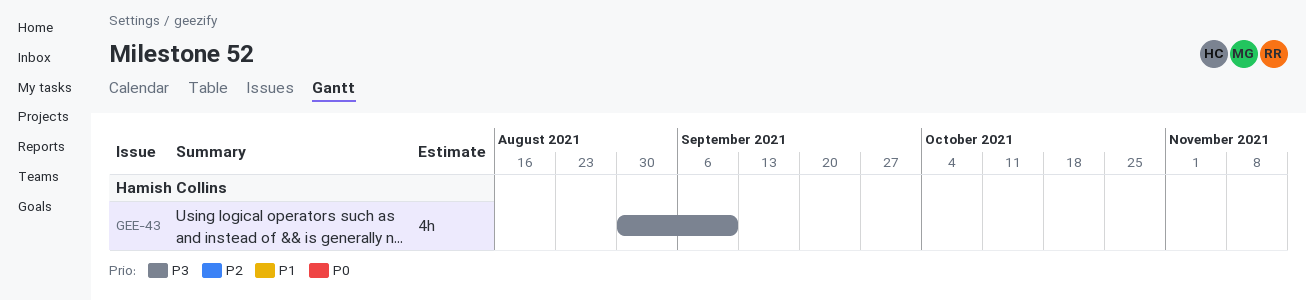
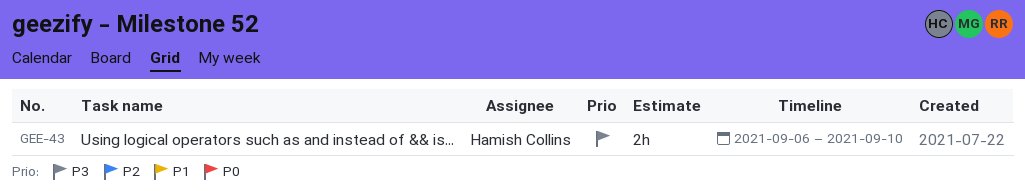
GEE-43, estimate: 4h -> 2h
GEE-43, start: Aug 30 -> Sep 6

